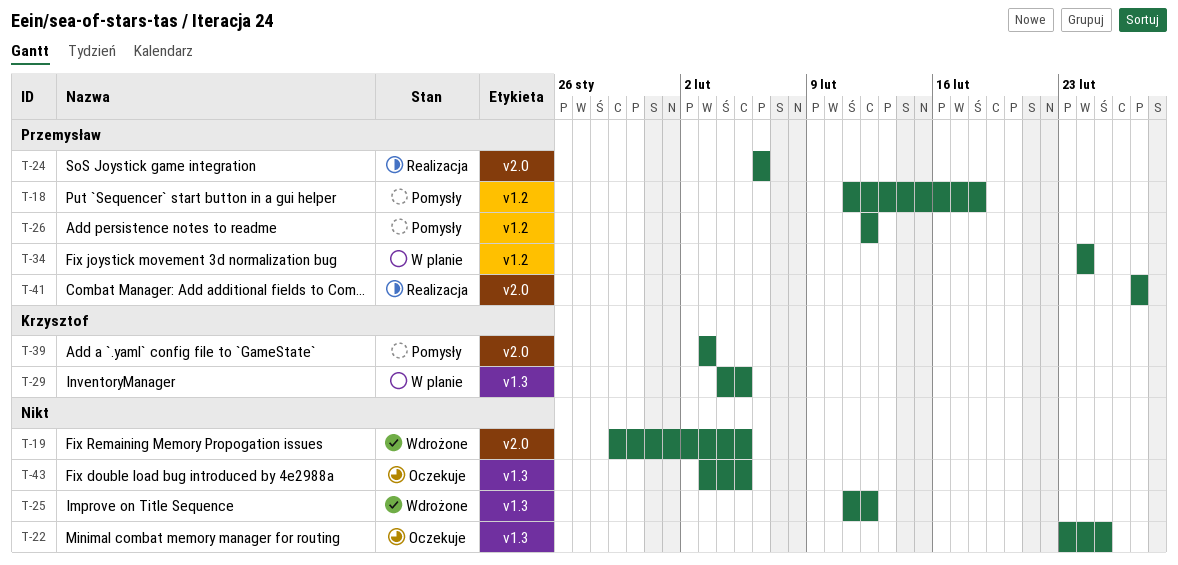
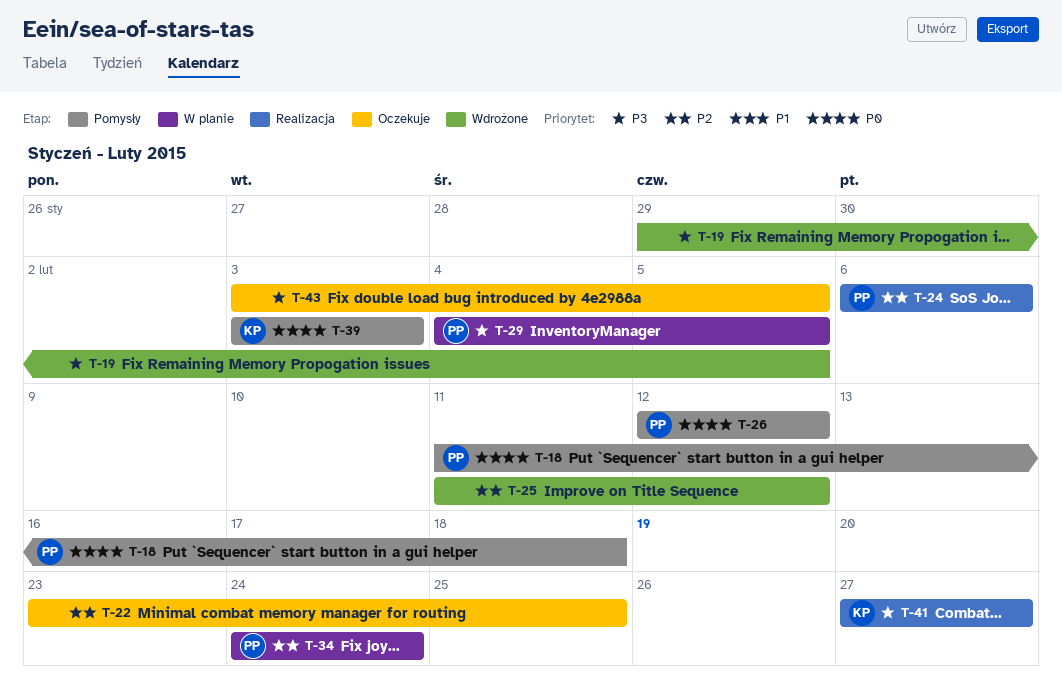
T-29, owner: Krzysztof -> Przemysław
T-41, owner: Przemysław -> Krzysztof

